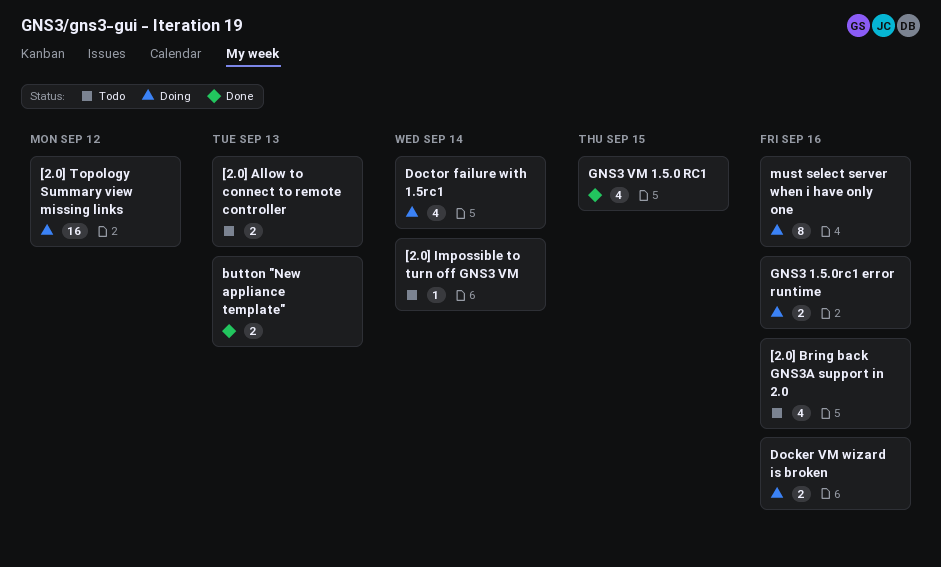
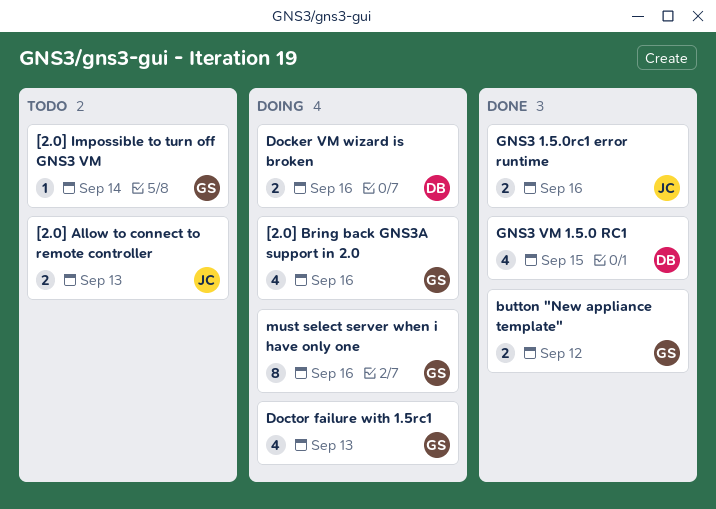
[2.0] Bring back GNS3A support in 2.0, status: Todo -> Doing
[2.0] Topology Summary view missing links: present -> none
button "New appliance template", due: Sep 13 -> Sep 12
Doctor failure with 1.5rc1, due: Sep 14 -> Sep 13
GNS3 1.5.0rc1 error runtime, status: Doing -> Done

